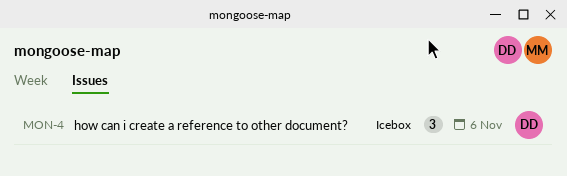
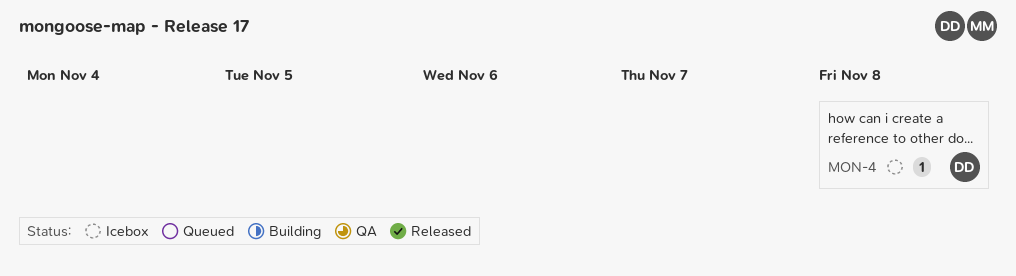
MON-4, estimate: 3 -> 1
MON-4, due: Nov 6 -> Nov 8

